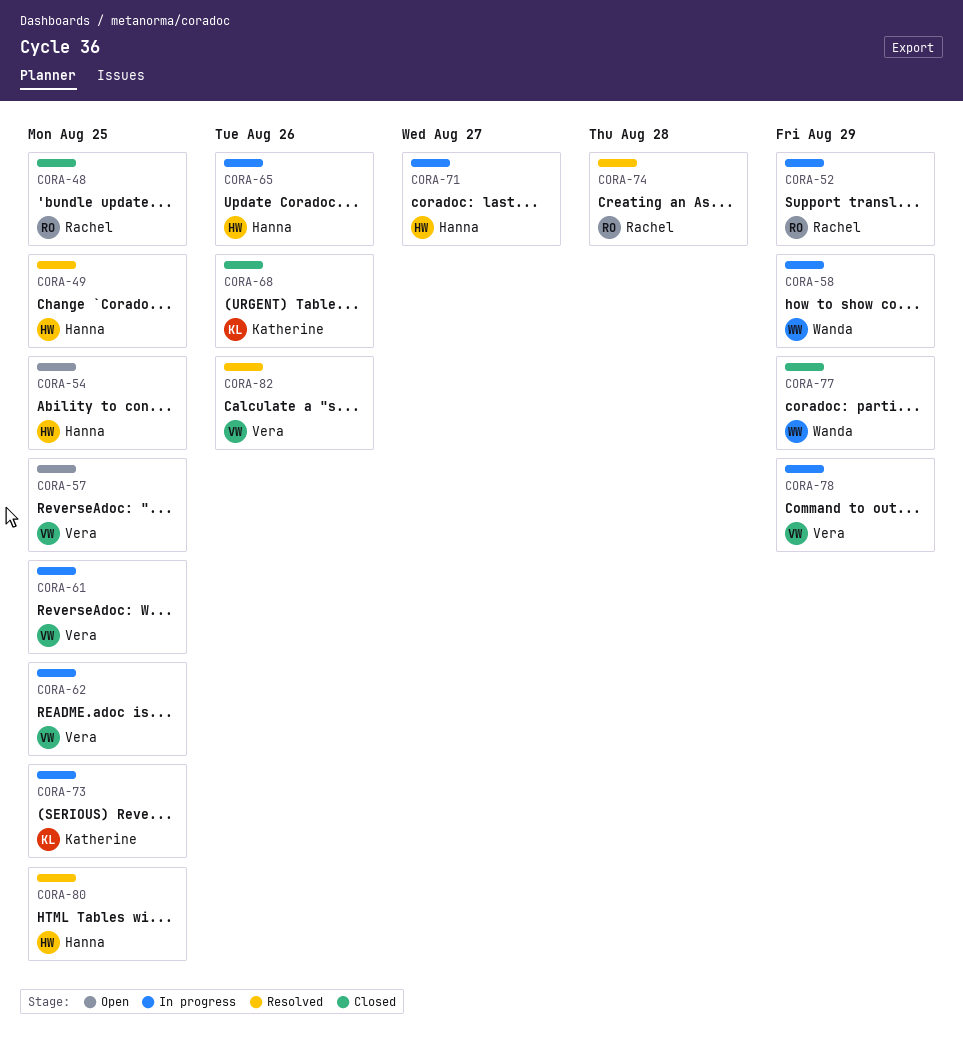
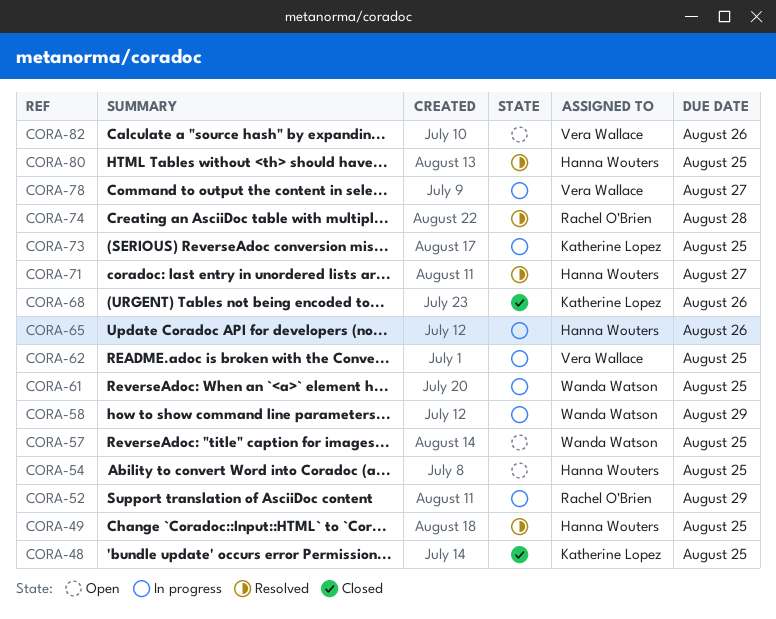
CORA-48, owner: Rachel O'Brien -> Katherine Lopez
CORA-57, owner: Vera Wallace -> Wanda Watson
CORA-61, owner: Vera Wallace -> Wanda Watson
CORA-71, status: In progress -> Resolved
CORA-77: present -> none
CORA-78, due: Aug 29 -> Aug 27
CORA-82, status: Resolved -> Open

